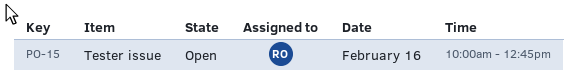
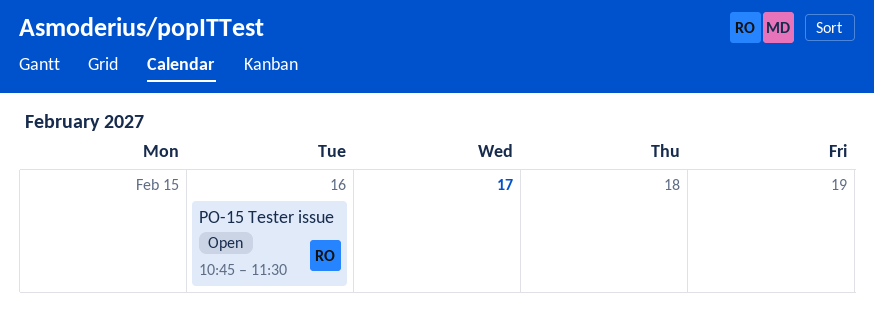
PO-15, begins: 10:00 -> 10:45
PO-15, ends: 12:45 -> 11:30

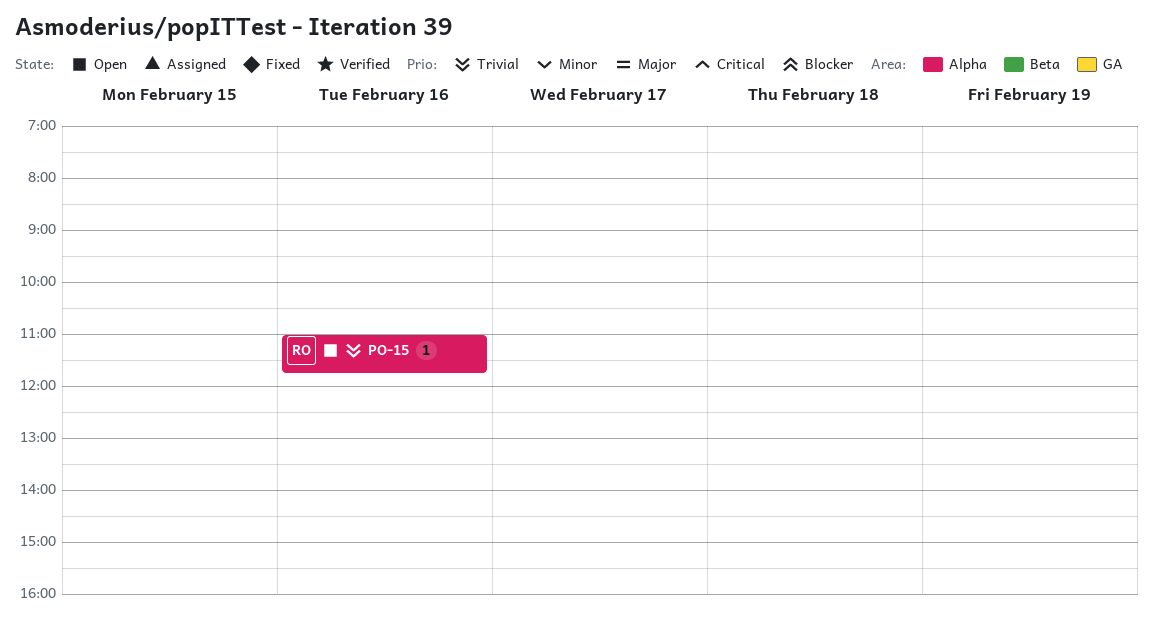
PO-15, begins: 10:45 -> 11:00
PO-15, ends: 11:30 -> 11:45

